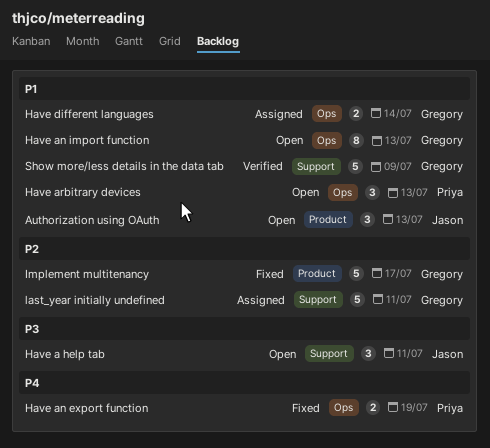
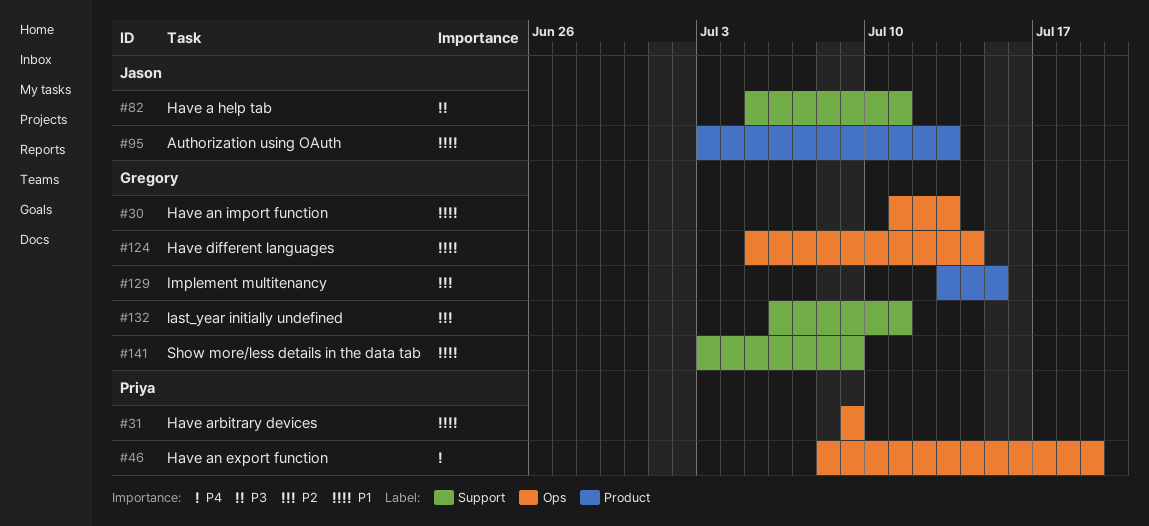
Have arbitrary devices, due: Jul 13 -> Jul 9
Implement multitenancy, due: Jul 17 -> Jul 15

